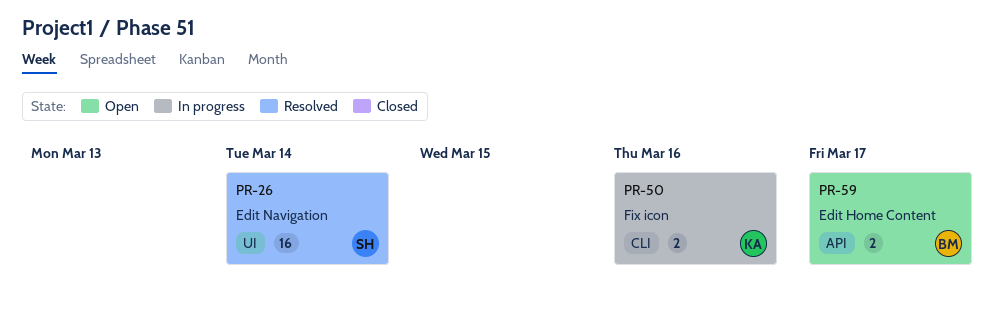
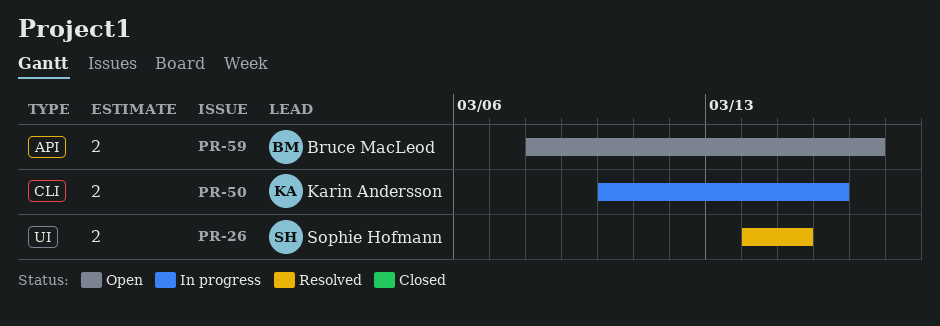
PR-26, estimate: 16 -> 2
PR-26, due: Mar 14 -> Mar 15

